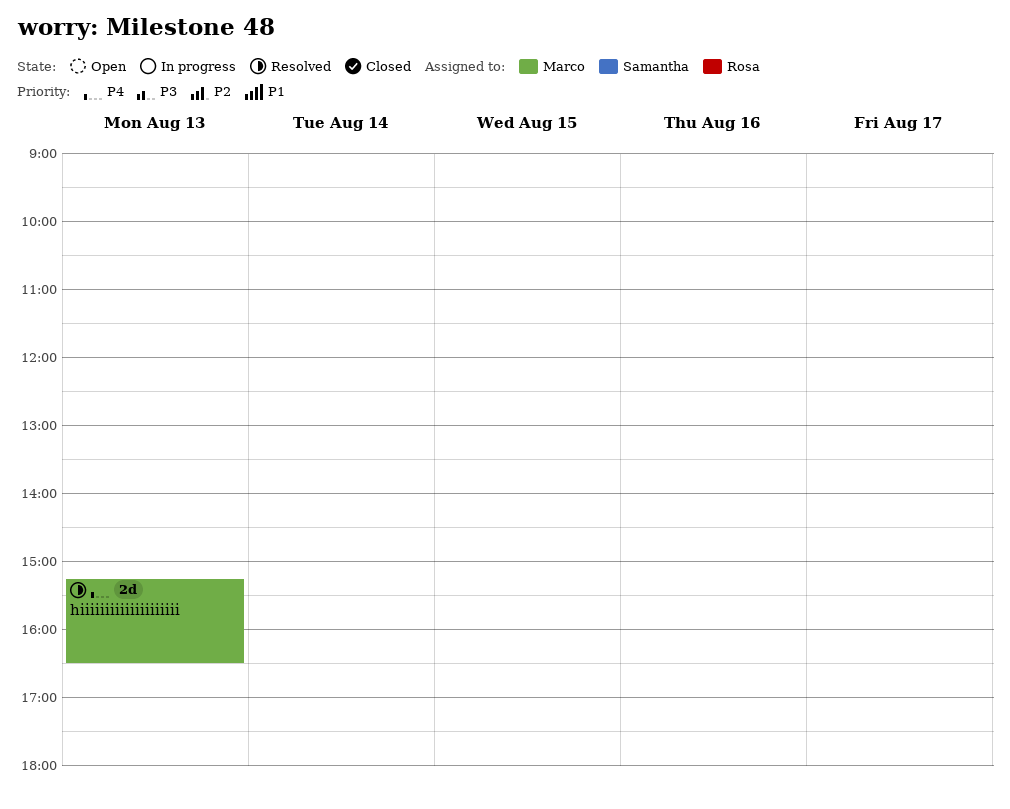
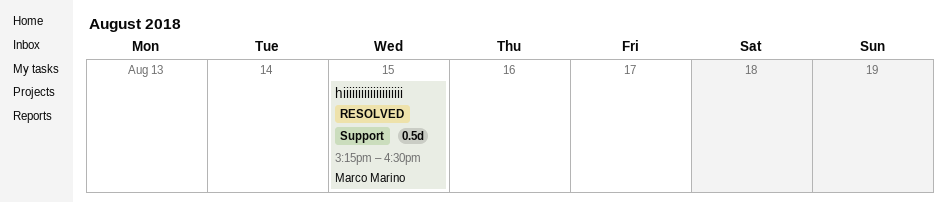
hiiiiiiiiiiiiiiiiiiii, estimate: 2d -> 0.5d
hiiiiiiiiiiiiiiiiiiii, day: Aug 13 -> Aug 15

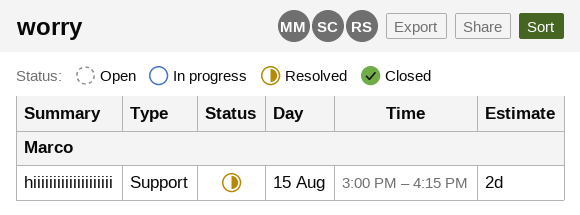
hiiiiiiiiiiiiiiiiiiii, estimate: 0.5d -> 2d
hiiiiiiiiiiiiiiiiiiii, begins: 15:15 -> 15:00
hiiiiiiiiiiiiiiiiiiii, ends: 16:30 -> 16:15

